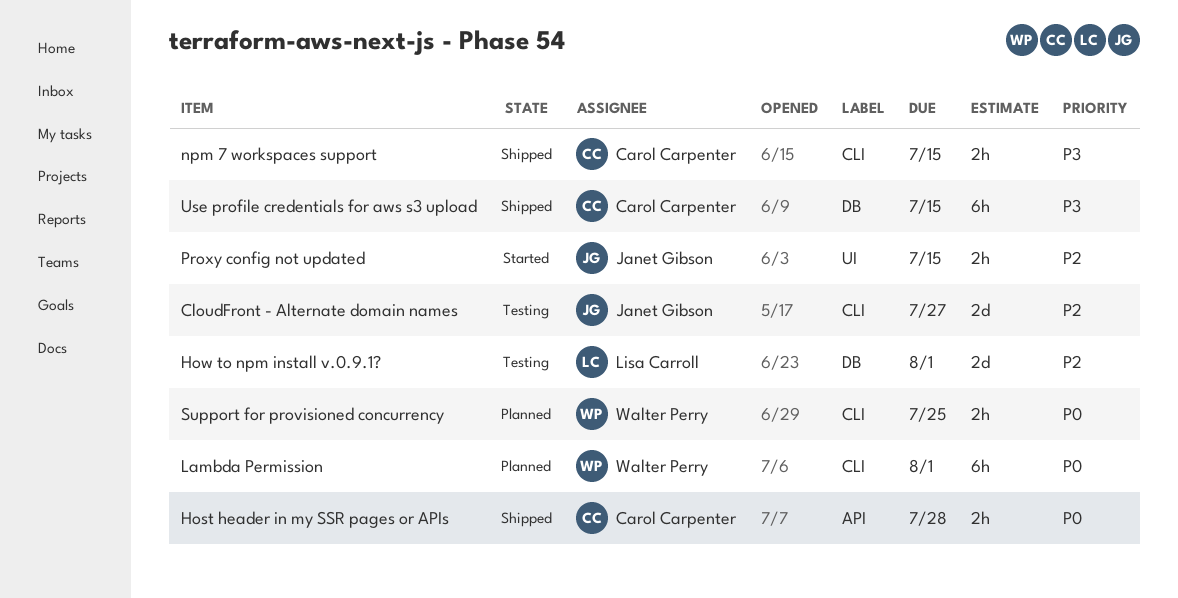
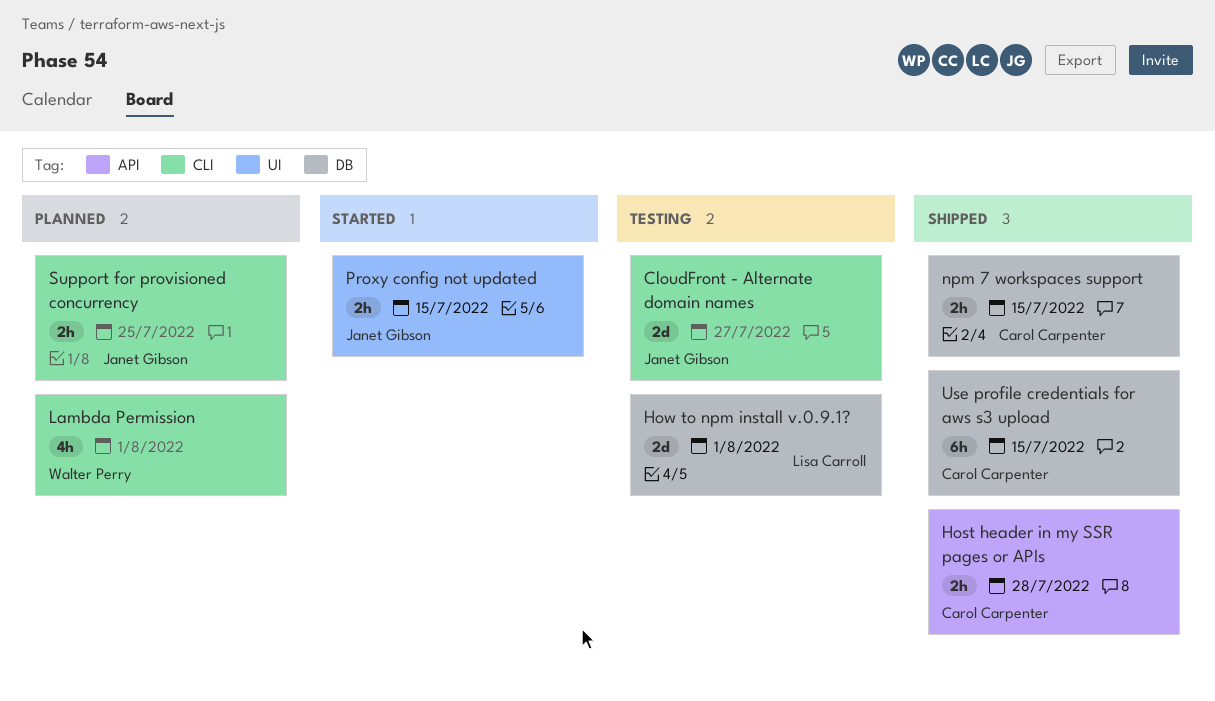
Lambda Permission, estimate: 6h -> 4h
npm 7 workspaces support, label: CLI -> DB
Support for provisioned concurrency, owner: Walter Perry -> Janet Gibson

